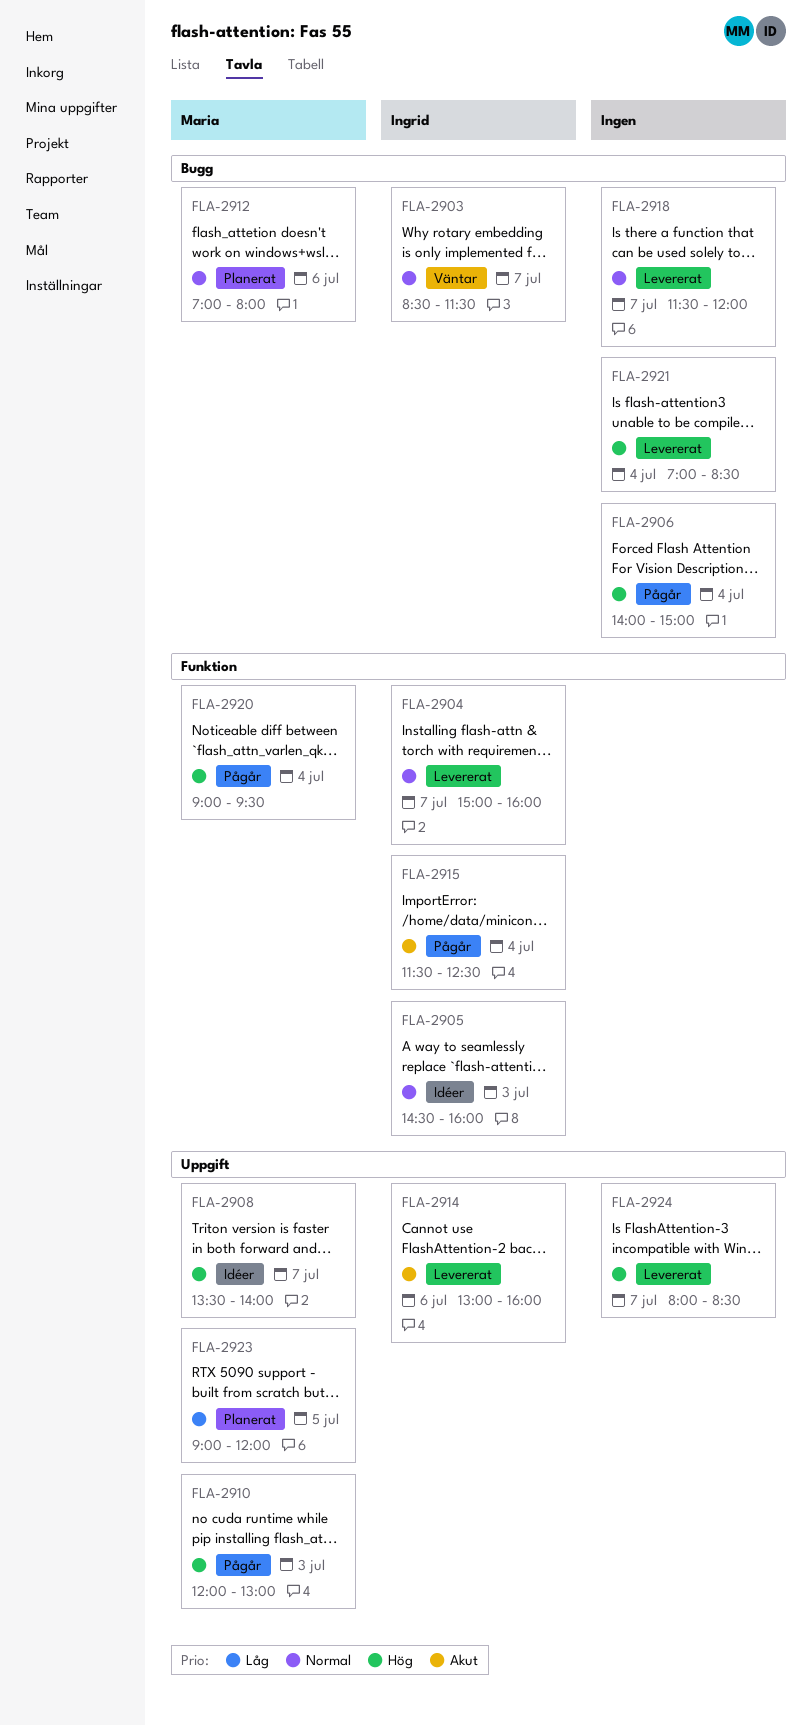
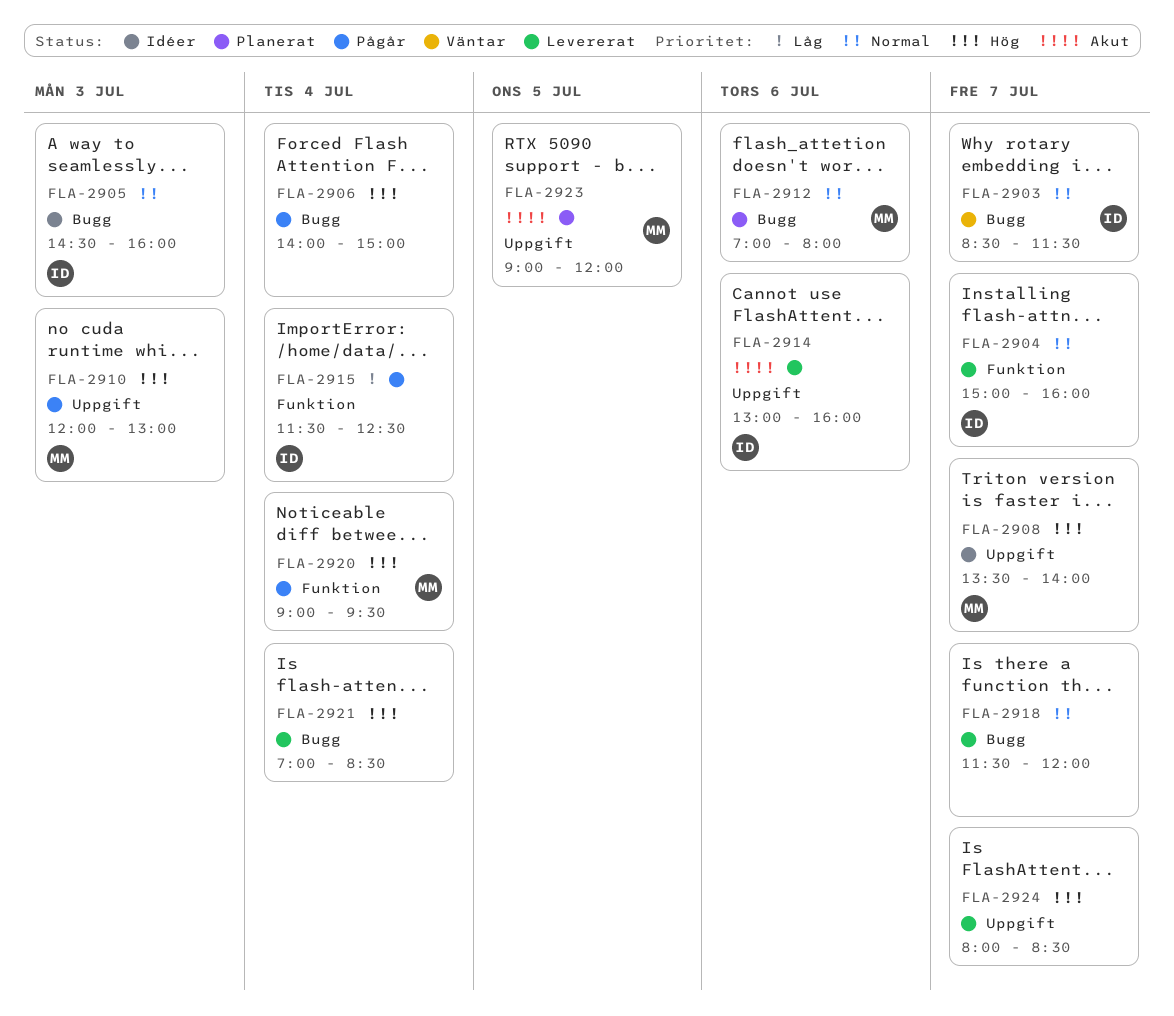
FLA-2905, label: Funktion -> Bugg
FLA-2915, priority: Akut -> Låg
FLA-2923, priority: Låg -> Akut

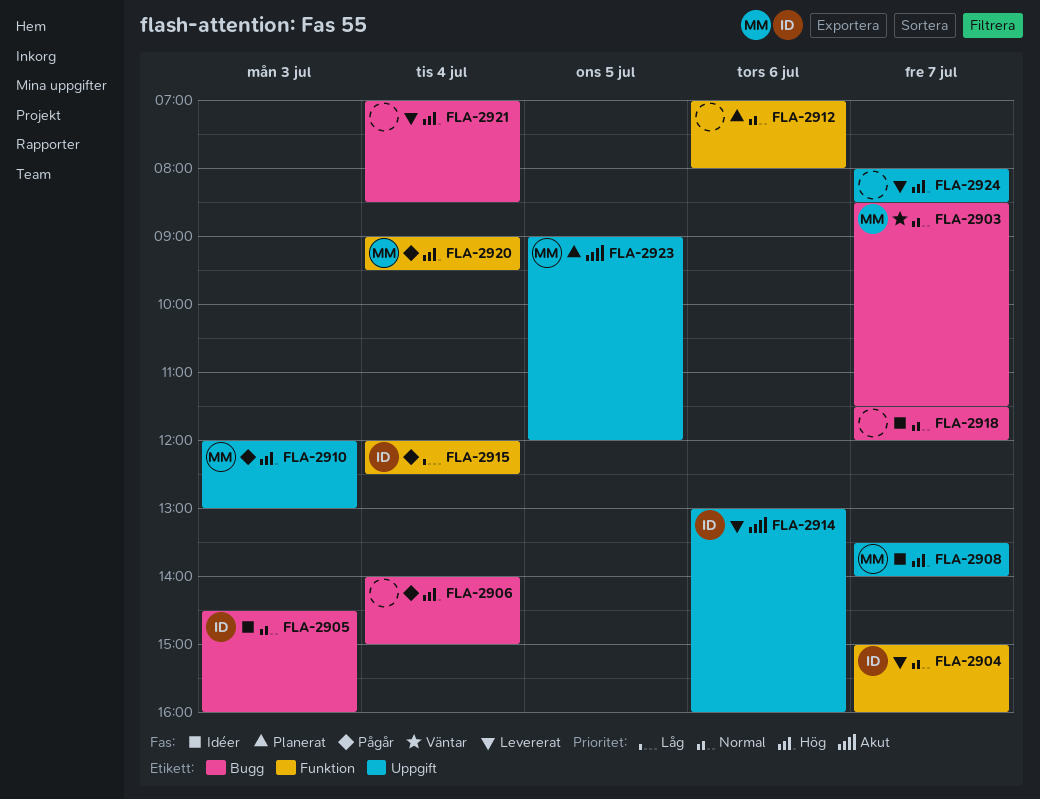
FLA-2903, owner: ID -> MM
FLA-2912, owner: MM -> none
FLA-2912, label: Bugg -> Funktion
FLA-2915, begins: 11:30 -> 12:00
FLA-2918, status: Levererat -> Idéer

